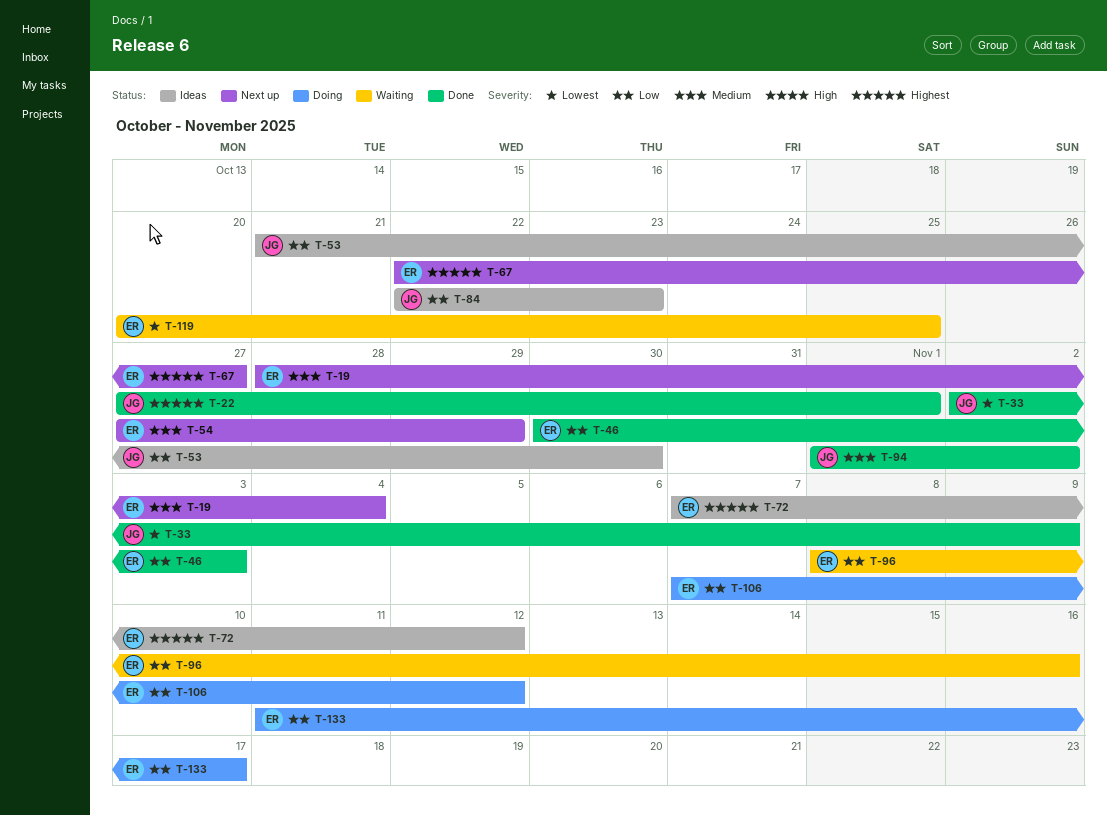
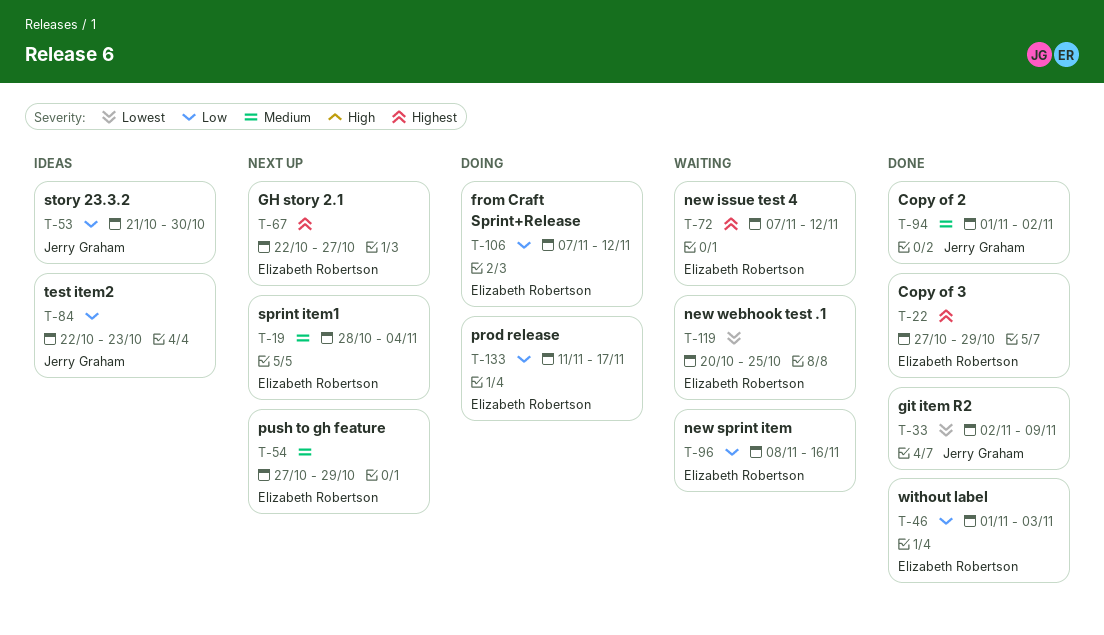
T-22, owner: Jerry Graham -> Elizabeth Robertson
T-22, due: Nov 1 -> Oct 29
T-46, start: Oct 30 -> Nov 1
T-72, status: Ideas -> Waiting

